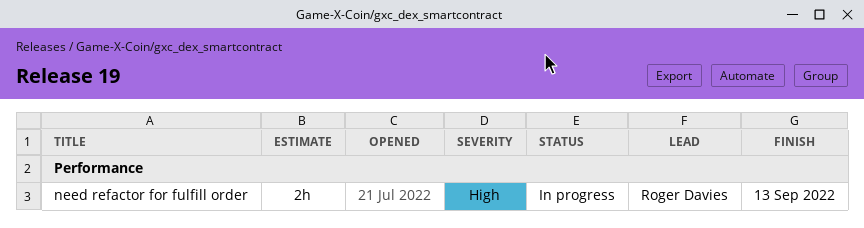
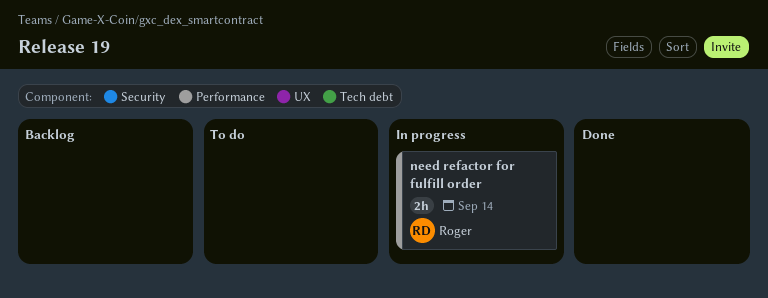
need refactor for fulfill order, due: Sep 13 -> Sep 14

